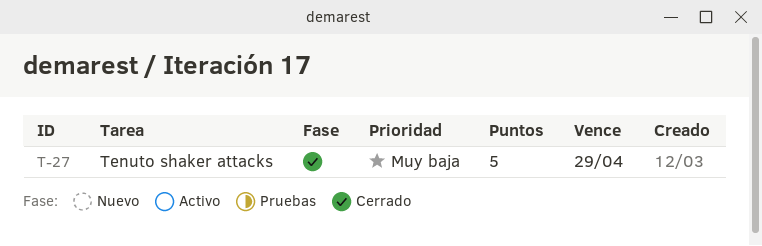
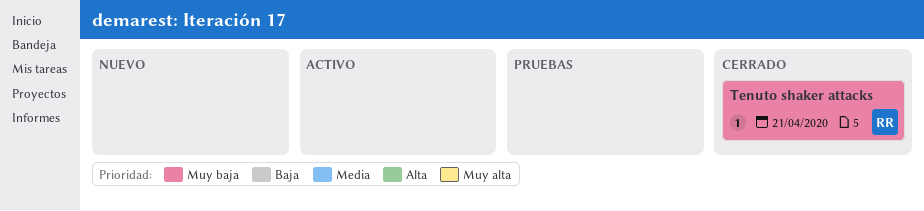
Tenuto shaker attacks, estimate: 5 -> 1
Tenuto shaker attacks, due: Apr 29 -> Apr 21

